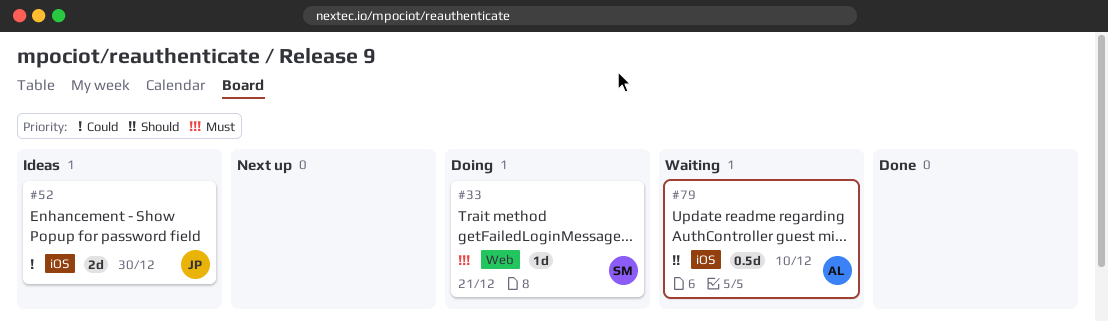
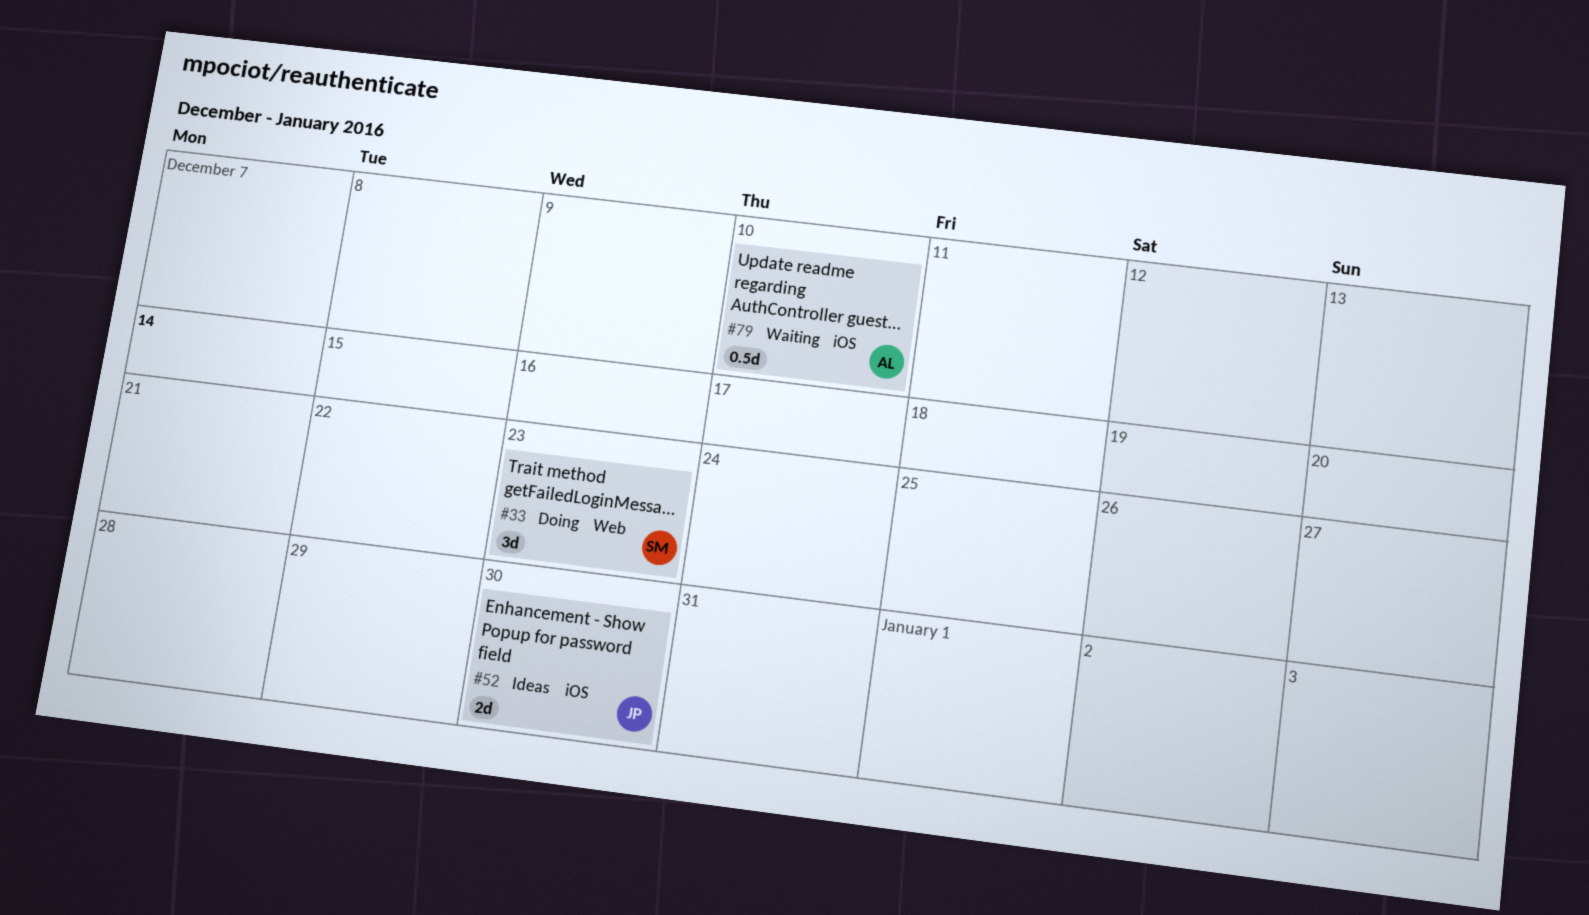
#33, estimate: 1d -> 3d
#33, due: Dec 21 -> Dec 23

